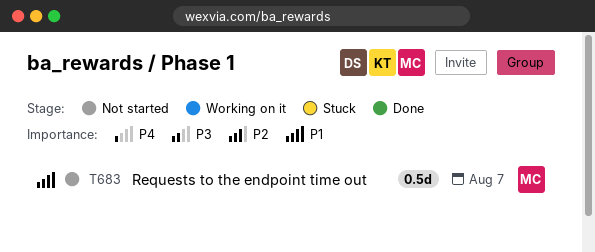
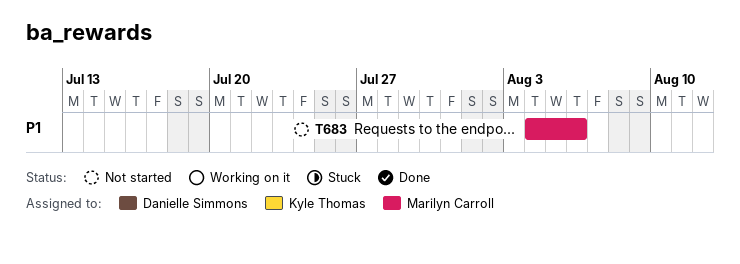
T683, due: Aug 7 -> Aug 6

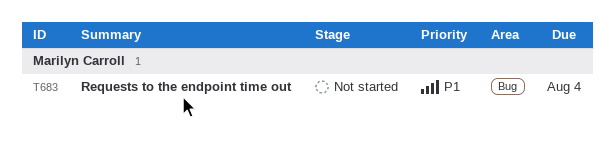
T683, due: Aug 6 -> Aug 4

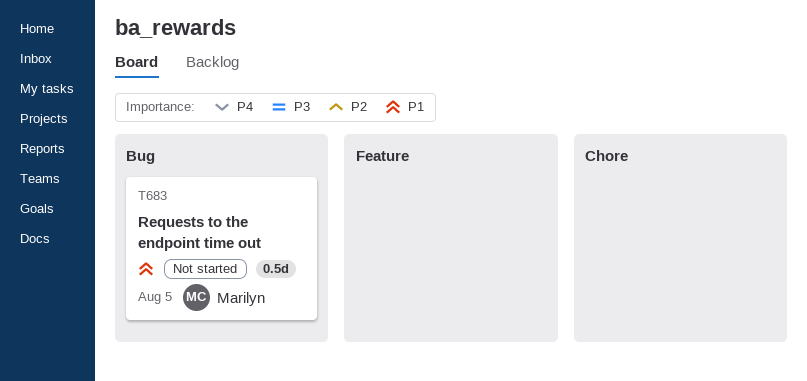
T683, due: Aug 4 -> Aug 5

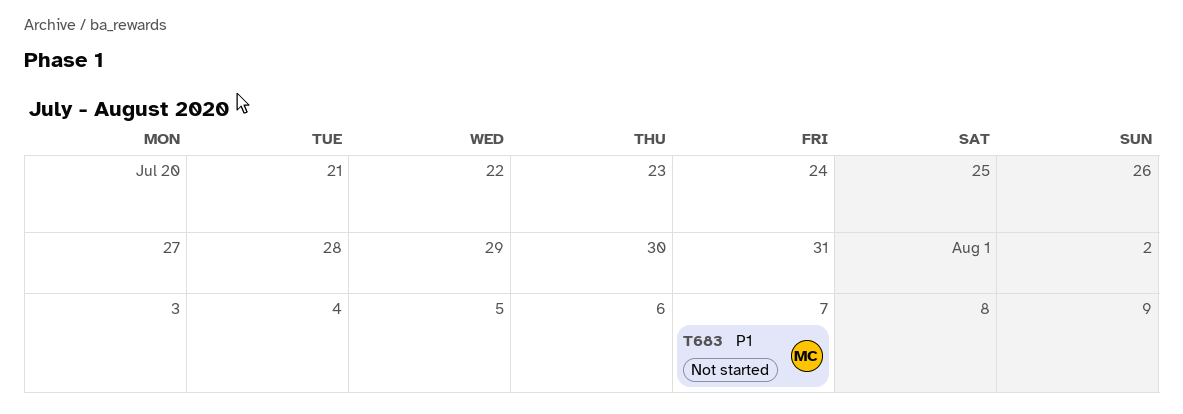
T683, due: Aug 5 -> Aug 7

